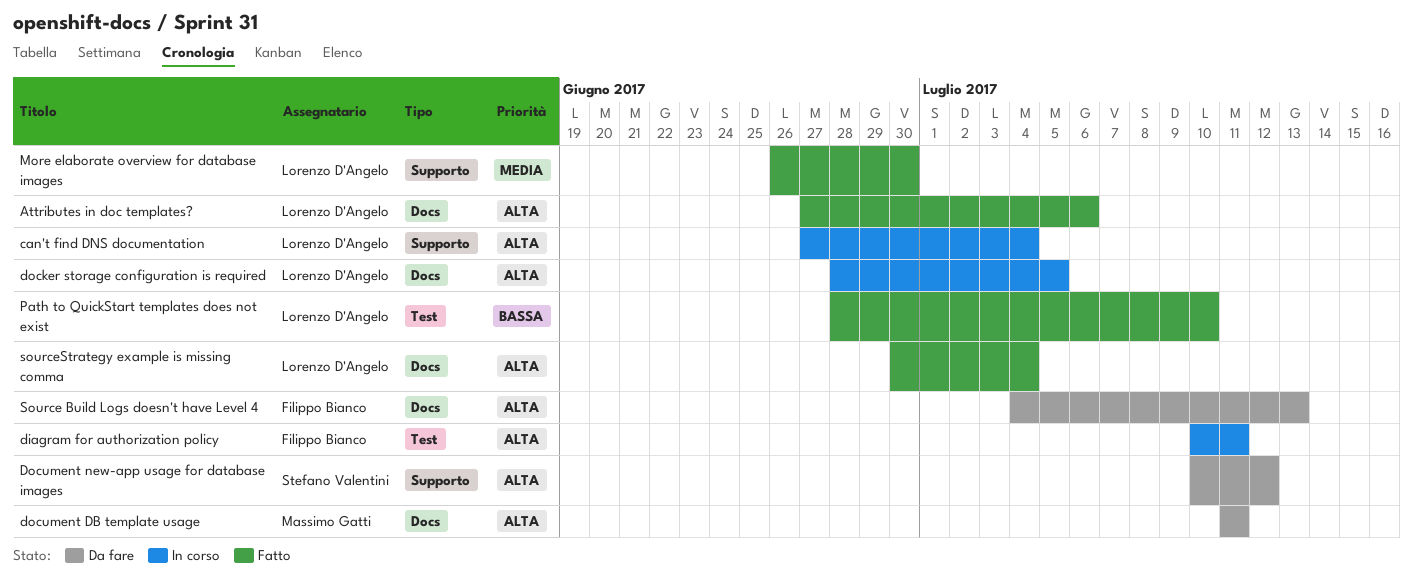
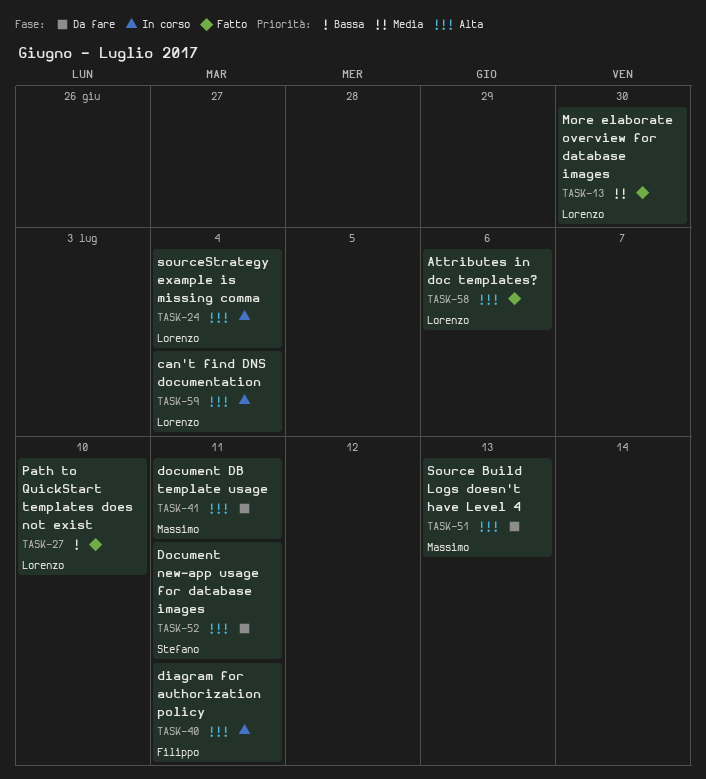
docker storage configuration is required: present -> none
Document new-app usage for database images, due: Jul 12 -> Jul 11
Source Build Logs doesn't have Level 4, owner: Filippo Bianco -> Massimo Gatti
sourceStrategy example is missing comma, status: Fatto -> In corso

